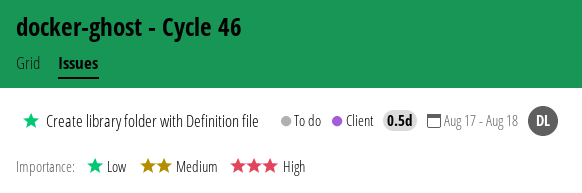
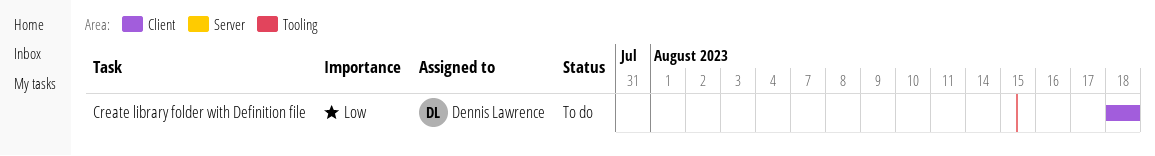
Create library folder with Definition file, start: Aug 17 -> Aug 18

